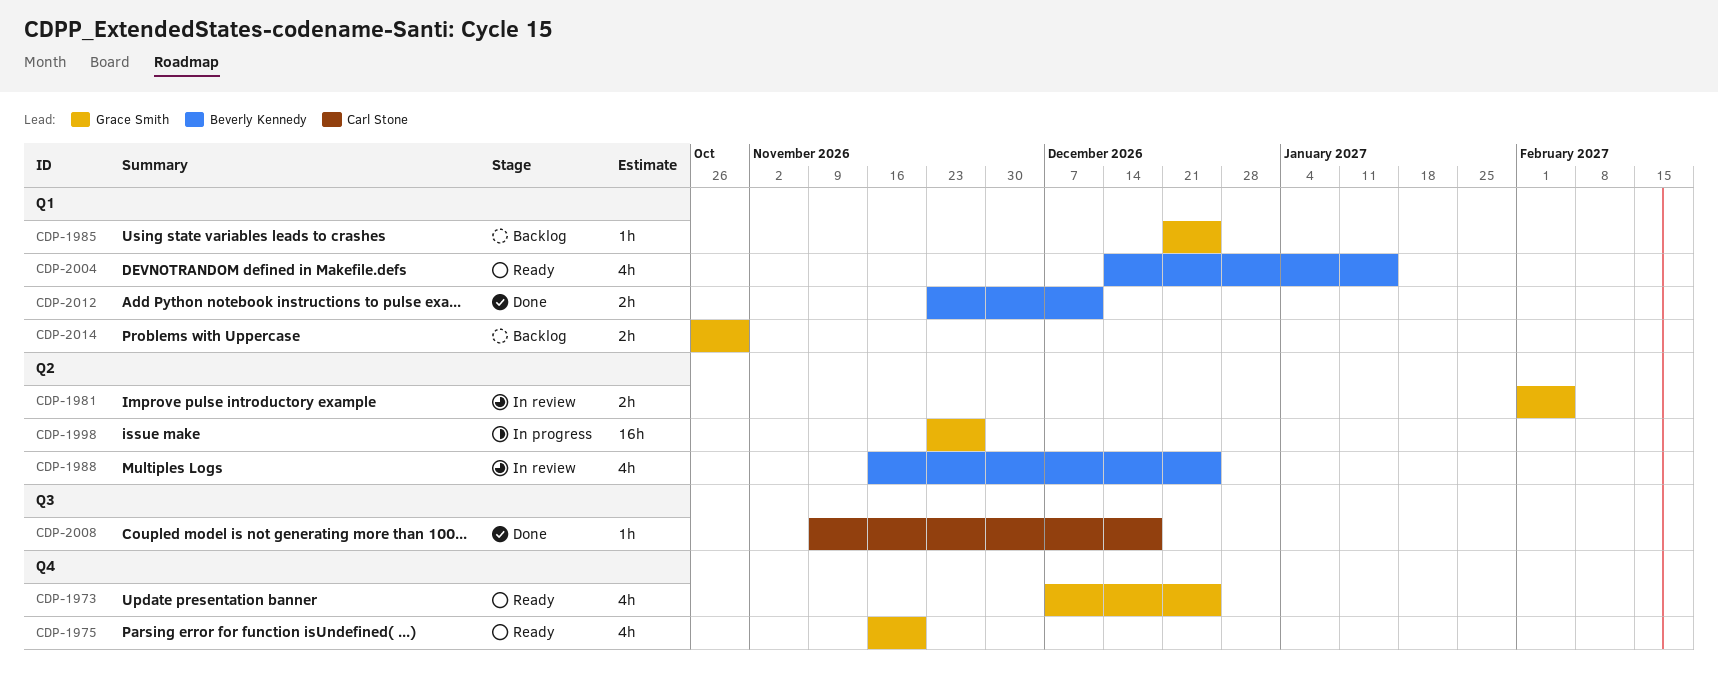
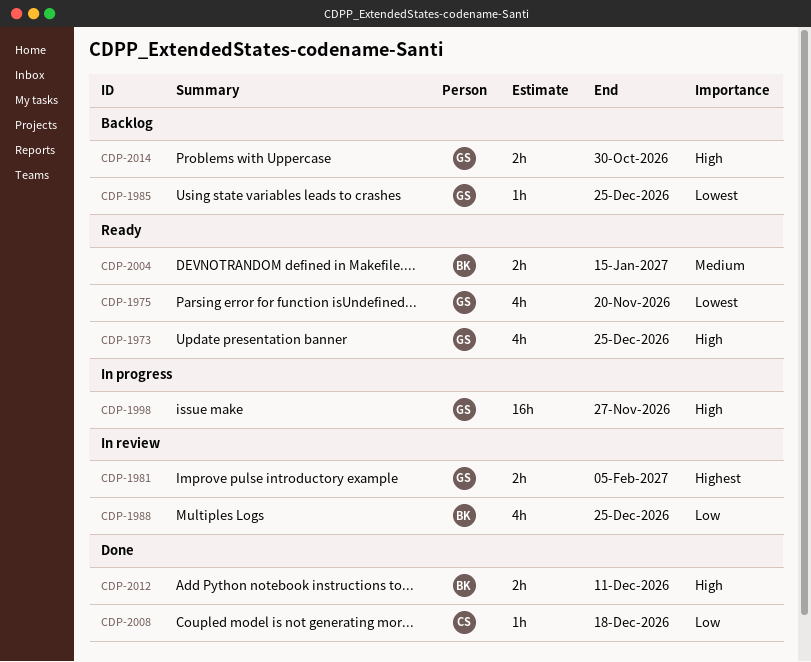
CDP-2004, estimate: 4h -> 2h

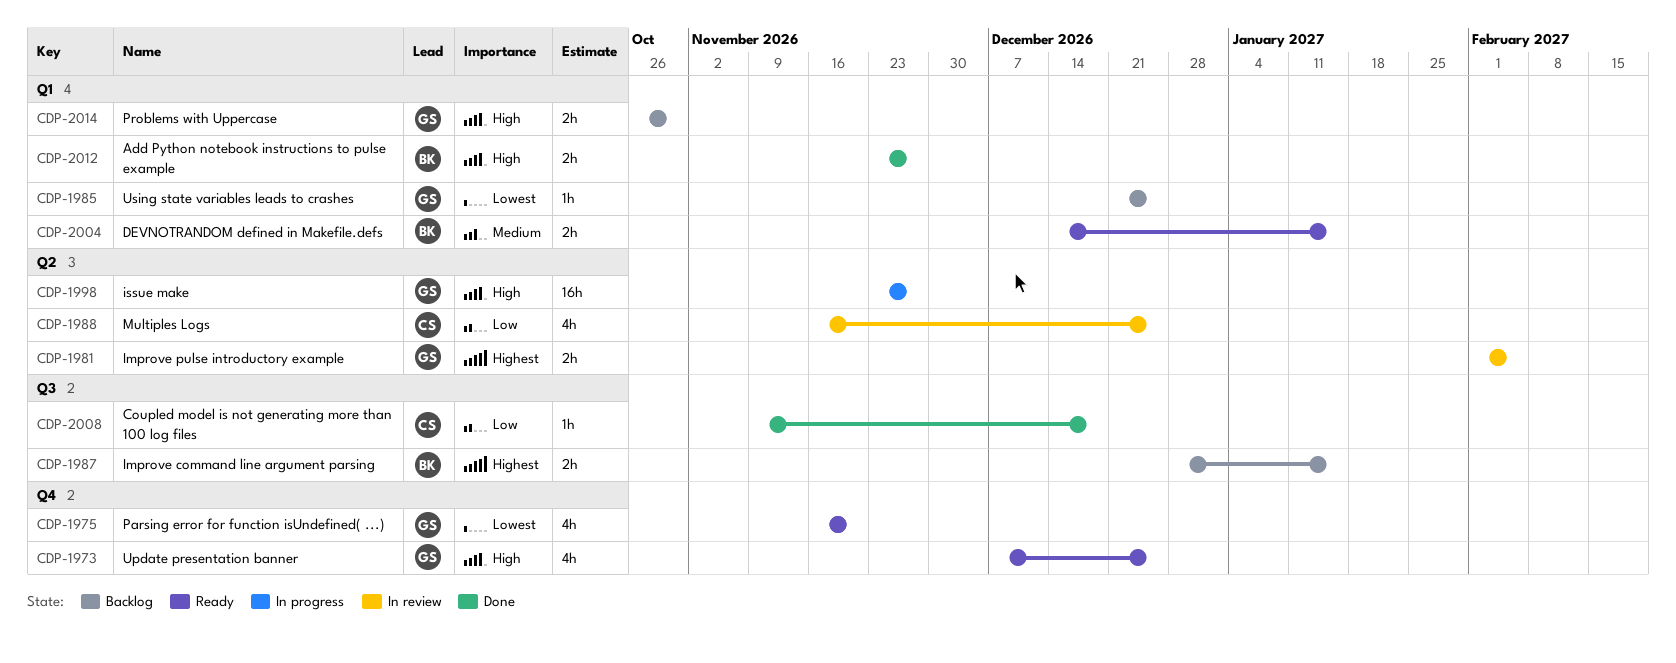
CDP-1987: none -> present
CDP-1988, owner: BK -> CS
CDP-2012, due: Dec 11 -> Nov 27

